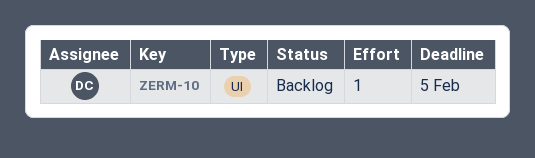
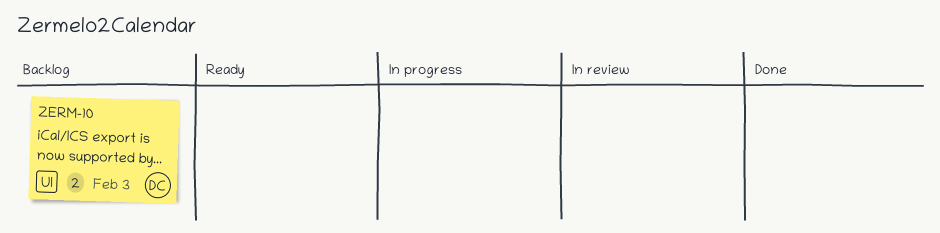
ZERM-10, estimate: 1 -> 2
ZERM-10, due: Feb 5 -> Feb 3

